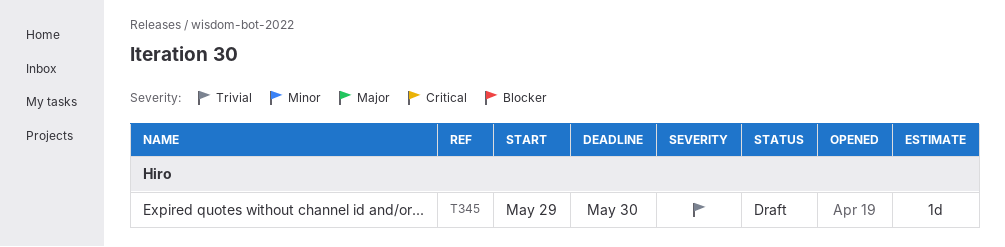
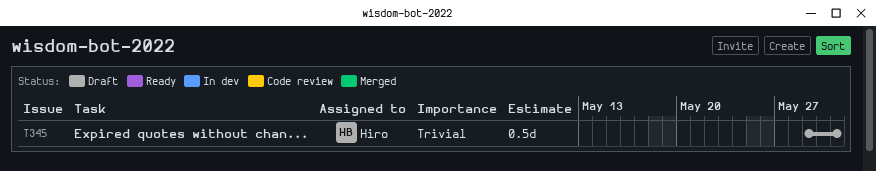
T345, estimate: 1d -> 0.5d
T345, due: May 30 -> May 31

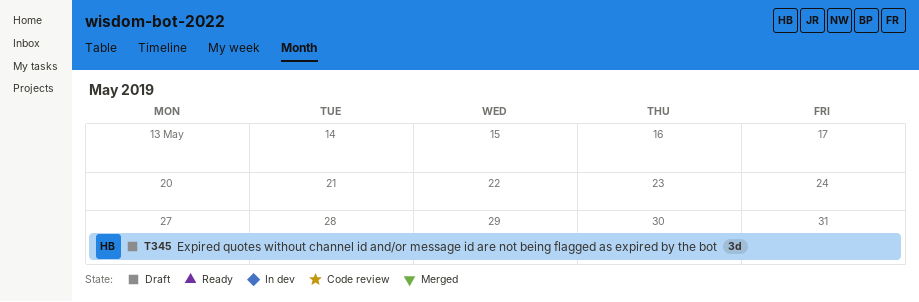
T345, estimate: 0.5d -> 3d
T345, start: May 29 -> May 27

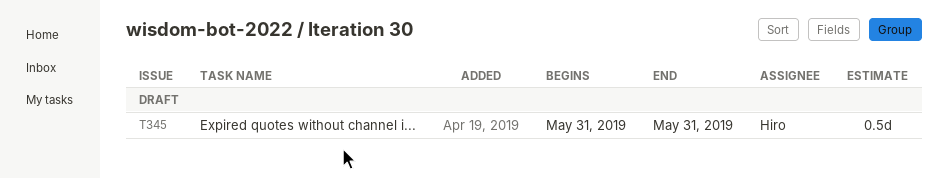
T345, estimate: 3d -> 0.5d
T345, start: May 27 -> May 31

